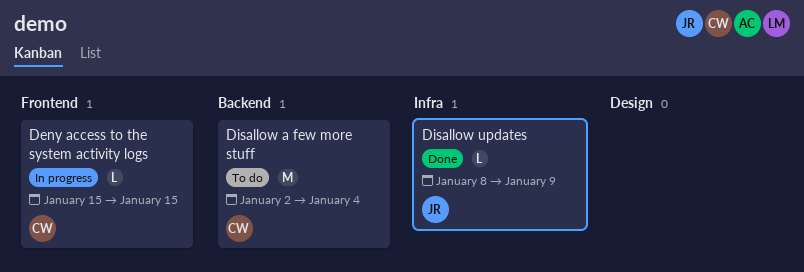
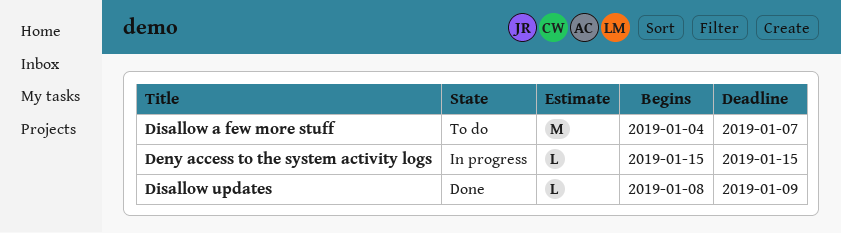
Disallow a few more stuff, start: Jan 2 -> Jan 4
Disallow a few more stuff, due: Jan 4 -> Jan 7

